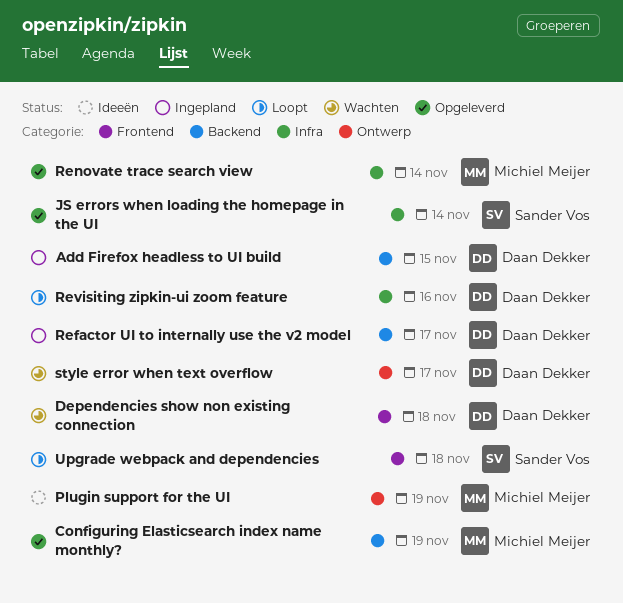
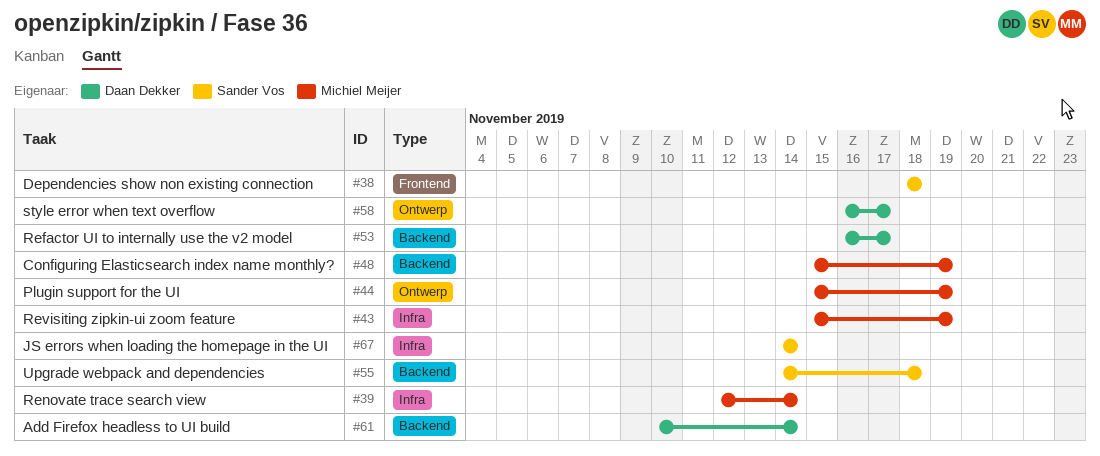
Add Firefox headless to UI build, due: Nov 15 -> Nov 14
Dependencies show non existing connection, owner: Daan Dekker -> Sander Vos
Revisiting zipkin-ui zoom feature, owner: Daan Dekker -> Michiel Meijer
Revisiting zipkin-ui zoom feature, due: Nov 16 -> Nov 19
Upgrade webpack and dependencies, label: Frontend -> Backend

